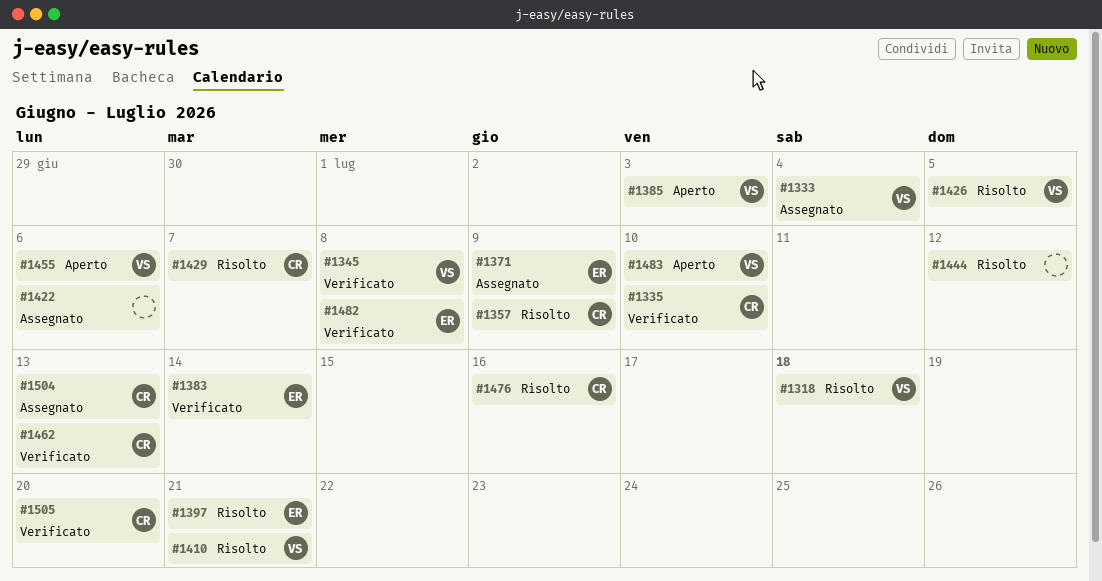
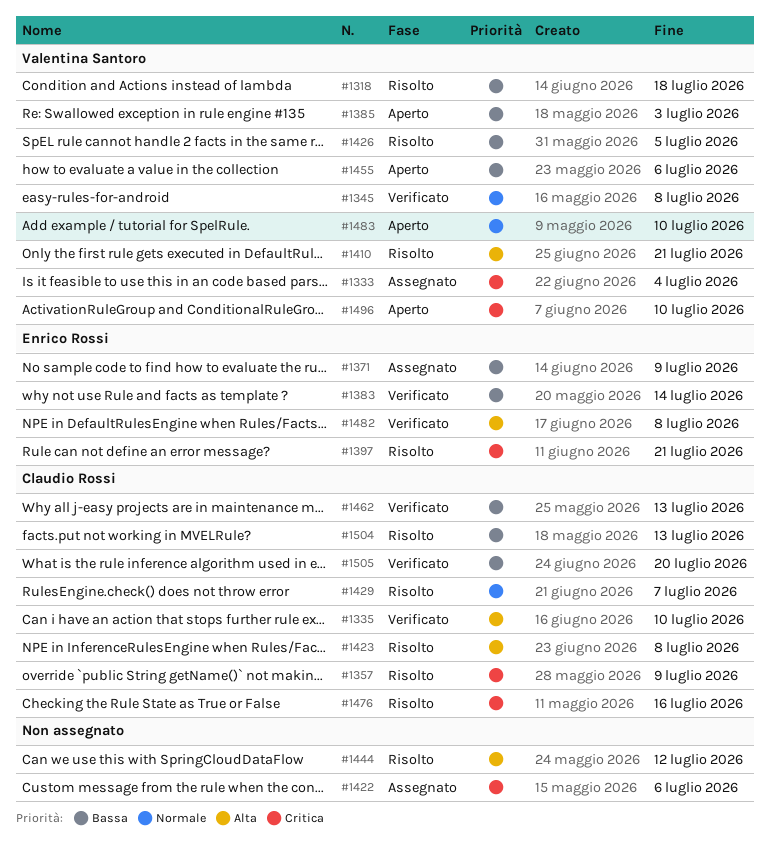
#1423: none -> present
#1496: none -> present
#1504, status: Assegnato -> Risolto

